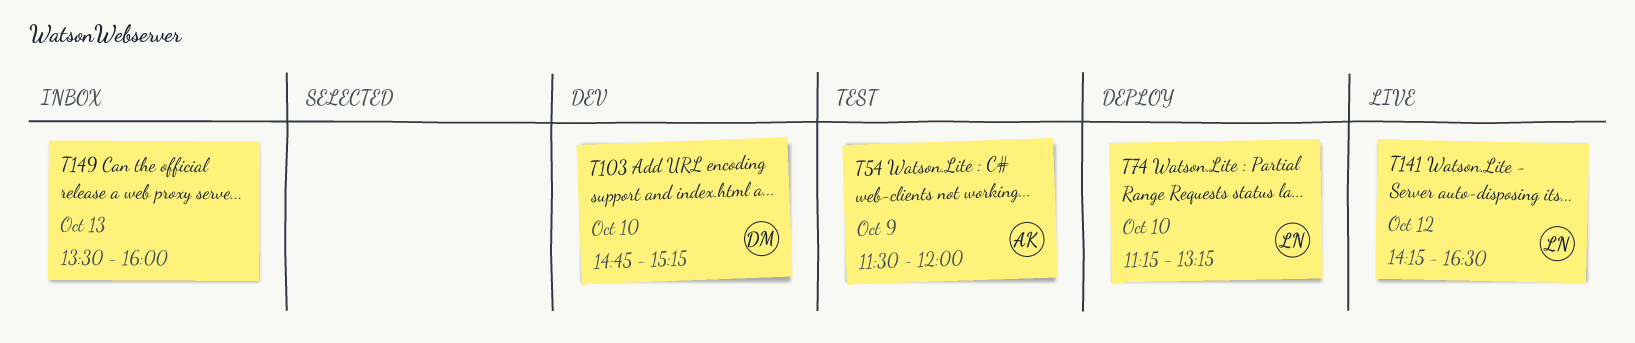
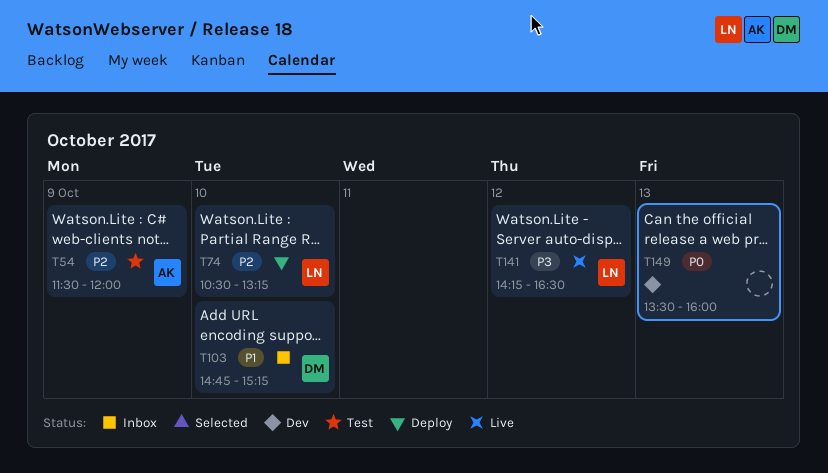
T74, begins: 11:15 -> 10:30
T103, status: Dev -> Inbox
T149, status: Inbox -> Dev

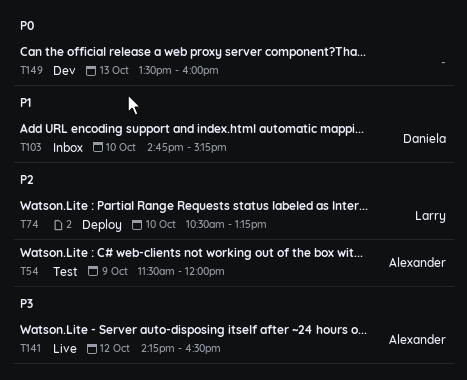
T141, owner: Larry -> Alexander

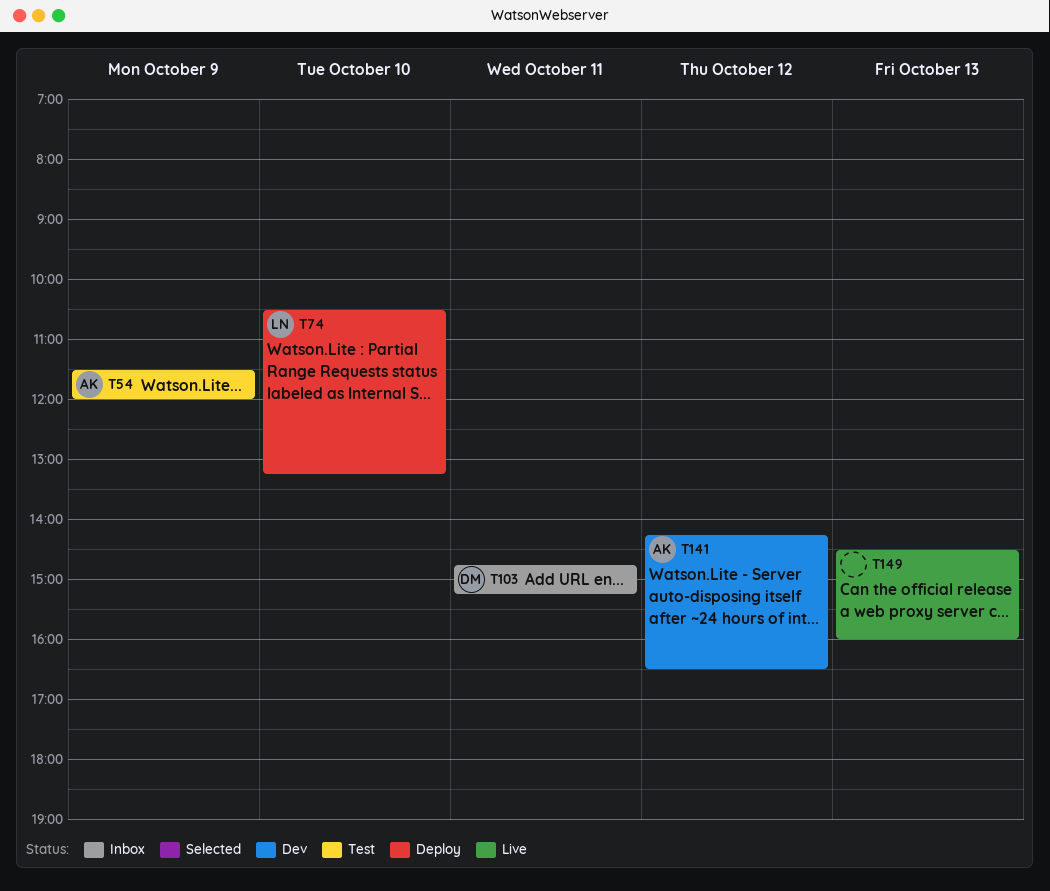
T103, day: Oct 10 -> Oct 11
T141, status: Live -> Dev
T149, status: Dev -> Live
T149, begins: 13:30 -> 14:30

